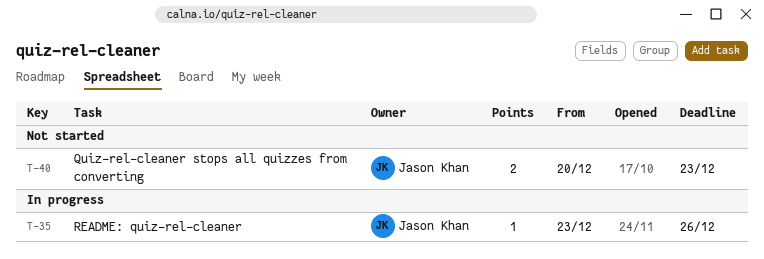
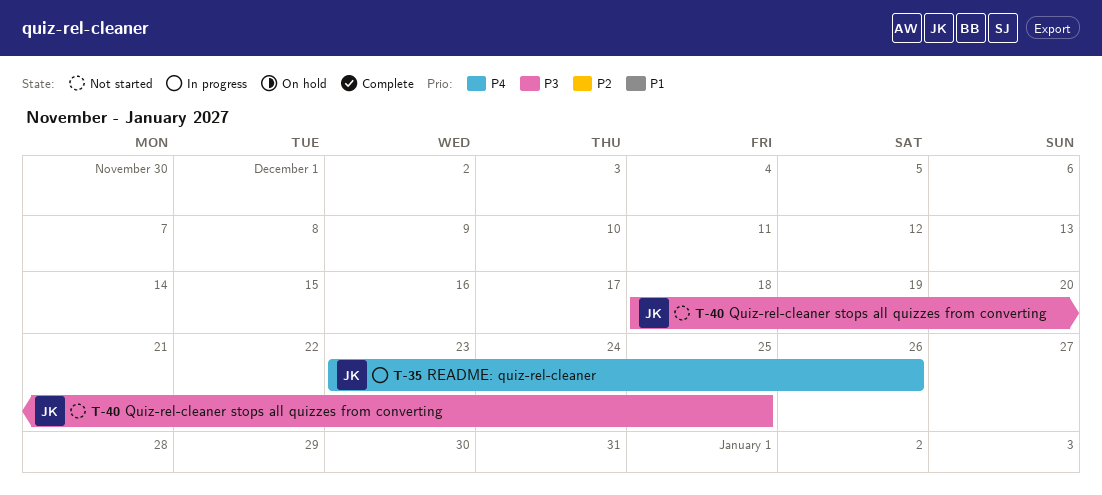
T-40, start: Dec 20 -> Dec 18
T-40, due: Dec 23 -> Dec 25

